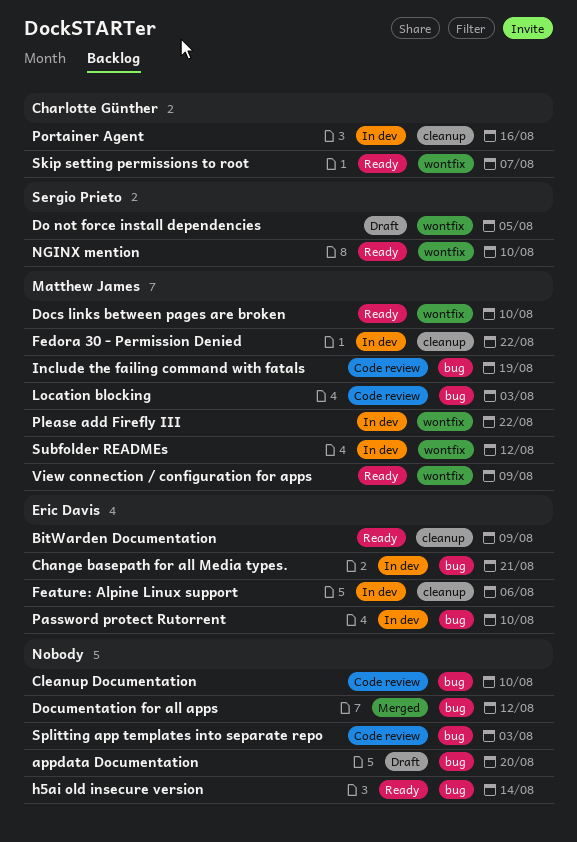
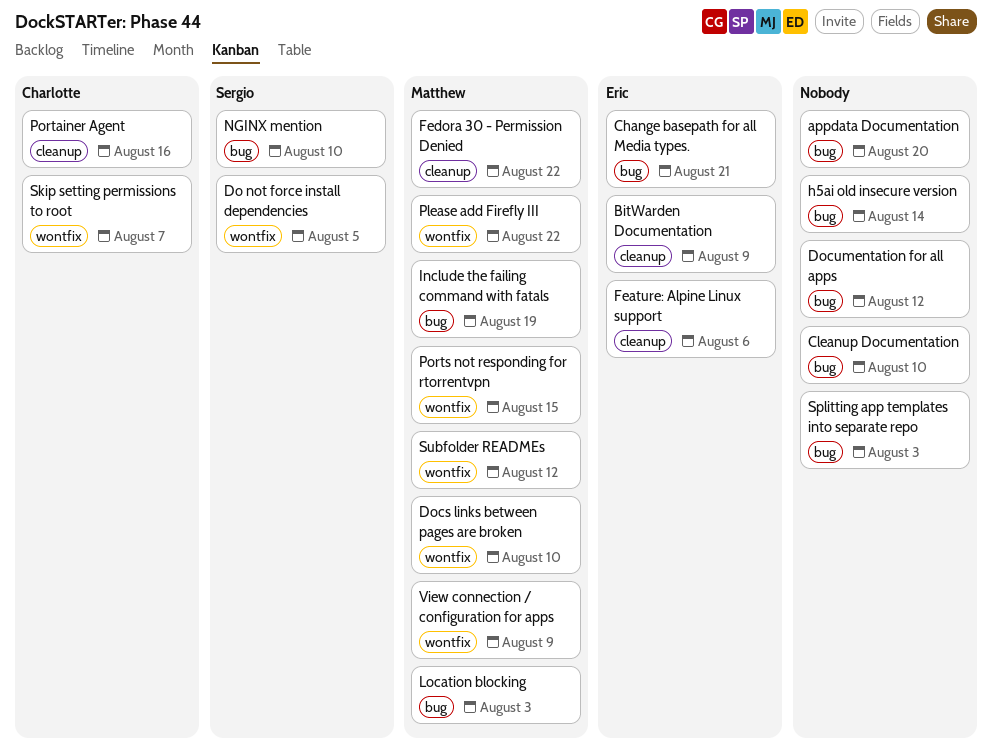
NGINX mention, label: wontfix -> bug
Password protect Rutorrent: present -> none
Ports not responding for rtorrentvpn: none -> present

